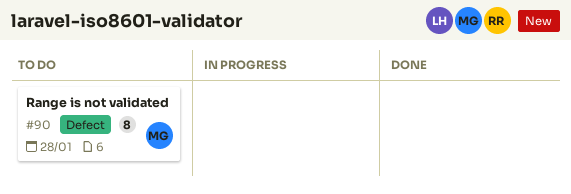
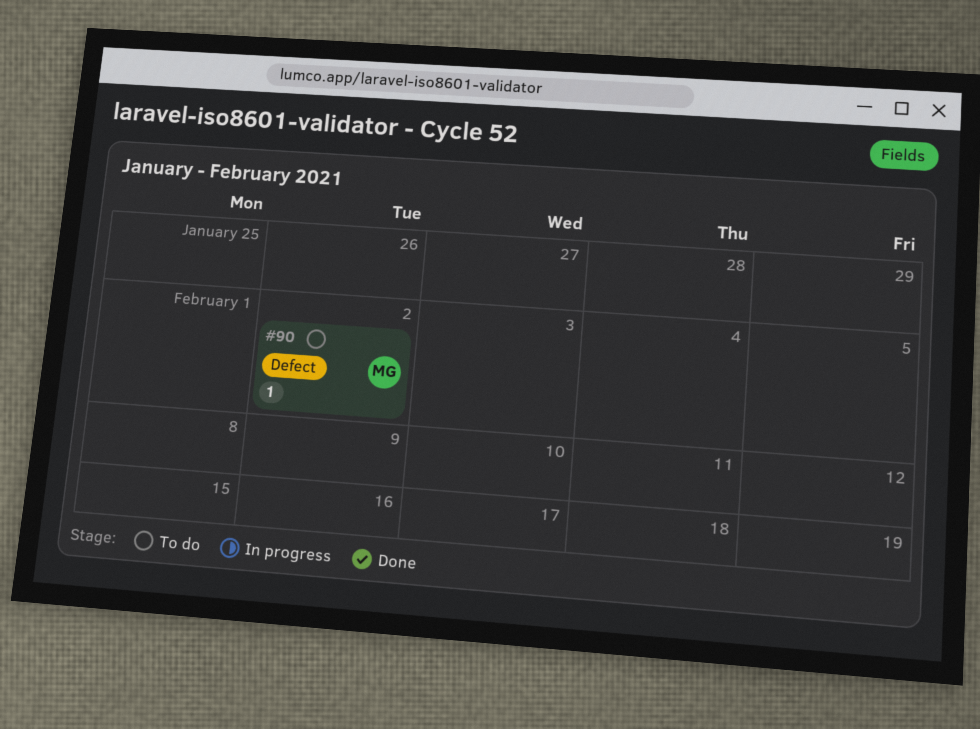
#90, estimate: 8 -> 1
#90, due: Jan 28 -> Feb 2

